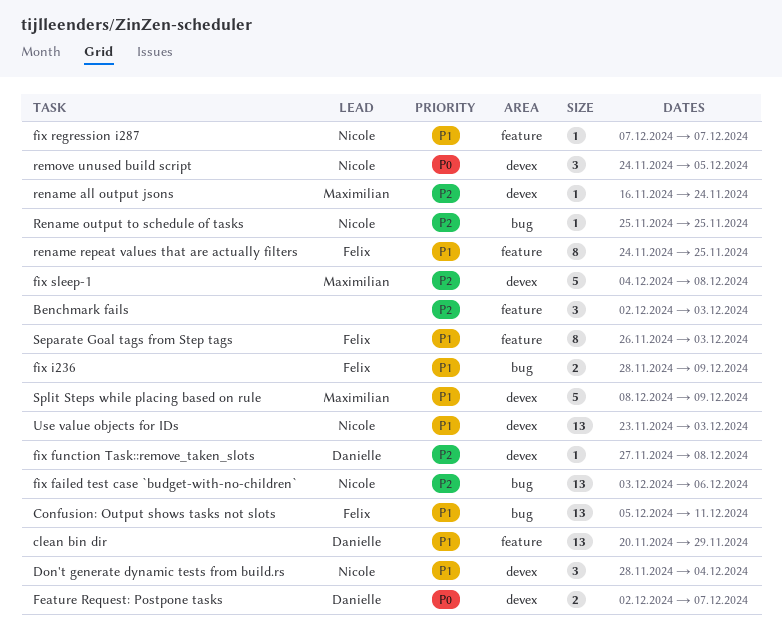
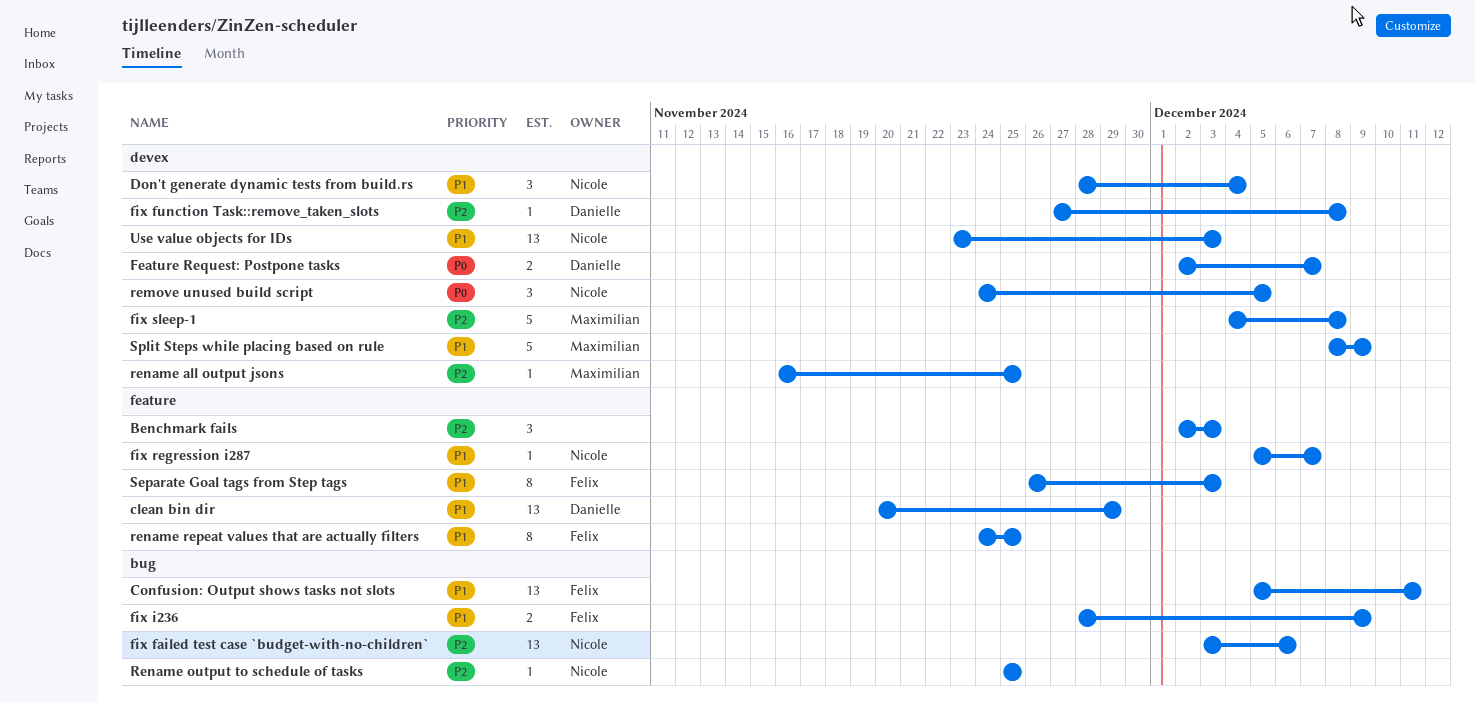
fix regression i287, start: Dec 7 -> Dec 5
rename all output jsons, due: Nov 24 -> Nov 25

